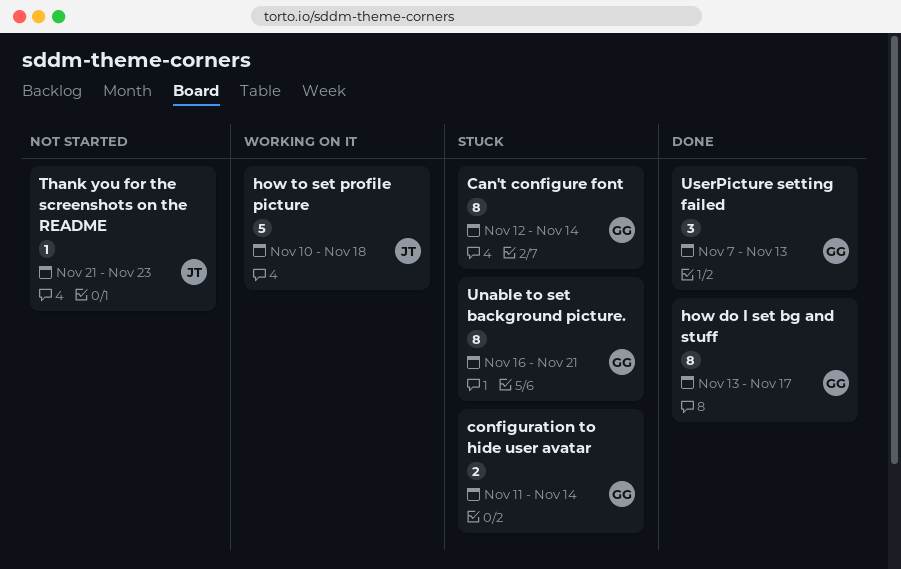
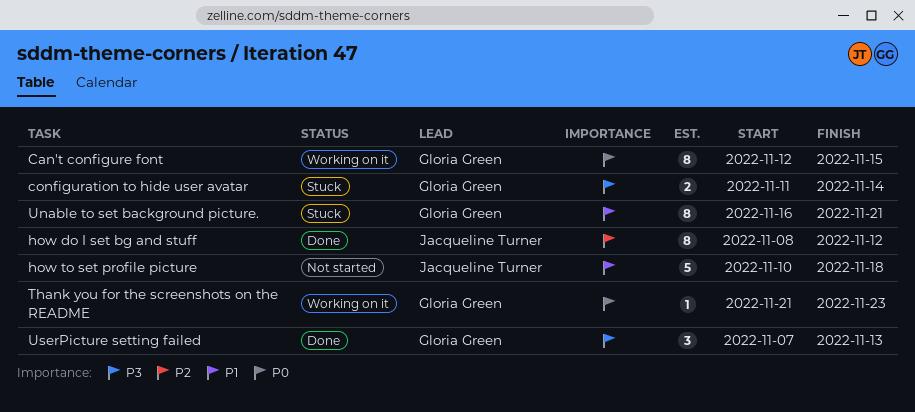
Can't configure font, status: Stuck -> Working on it
Can't configure font, due: Nov 14 -> Nov 15
how do I set bg and stuff, owner: Gloria Green -> Jacqueline Turner
how do I set bg and stuff, start: Nov 13 -> Nov 8
how do I set bg and stuff, due: Nov 17 -> Nov 12
how to set profile picture, status: Working on it -> Not started
Thank you for the screenshots on the README, status: Not started -> Working on it
Thank you for the screenshots on the README, owner: Jacqueline Turner -> Gloria Green

